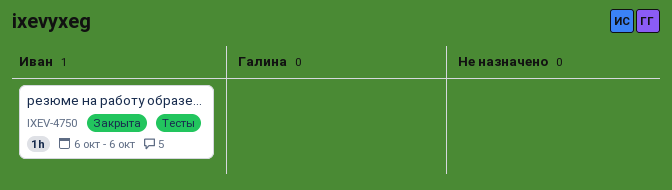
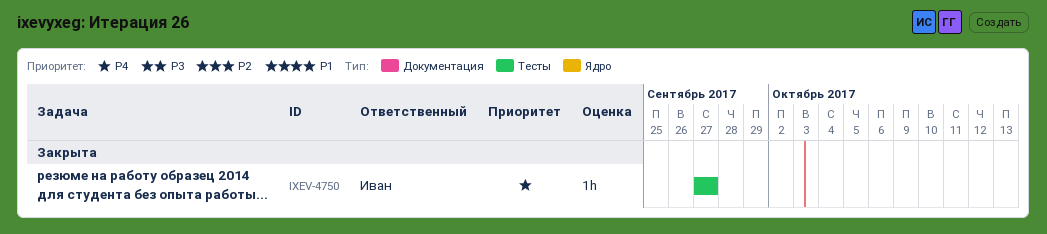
IXEV-4750, start: Oct 6 -> Sep 27
IXEV-4750, due: Oct 6 -> Sep 27

